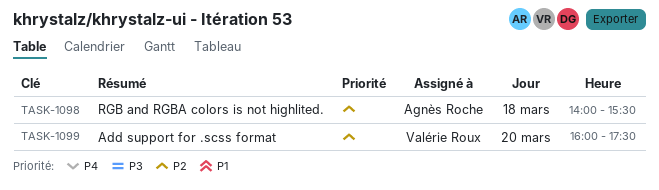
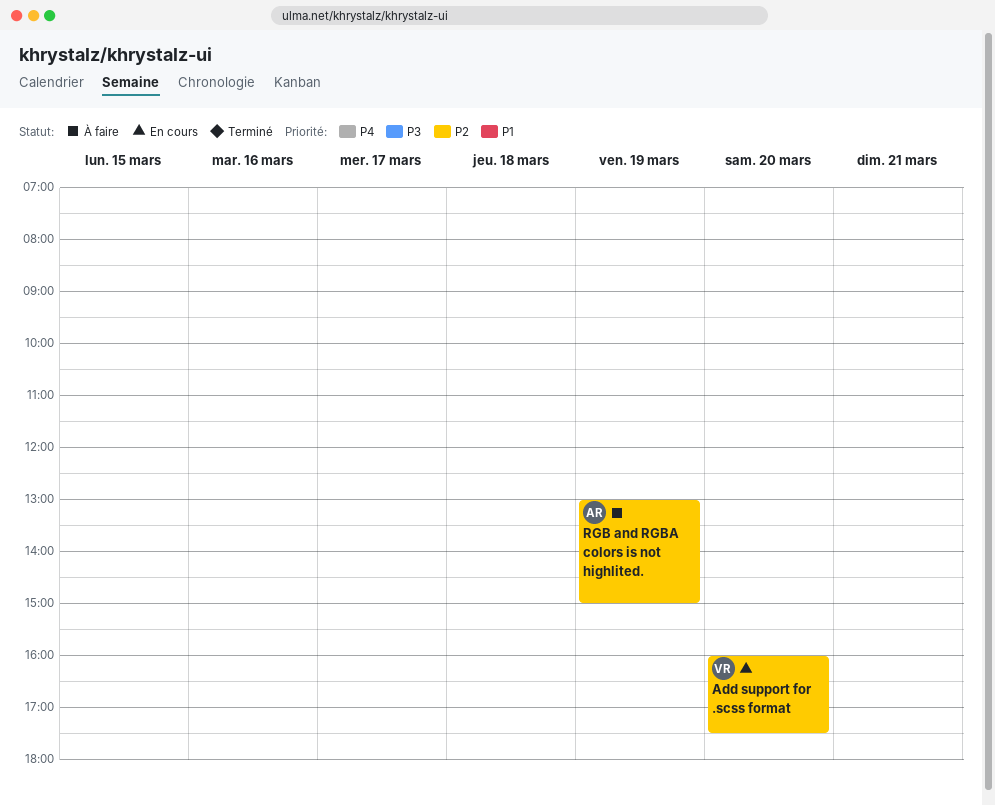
RGB and RGBA colors is not highlited., day: Mar 18 -> Mar 19
RGB and RGBA colors is not highlited., begins: 14:00 -> 13:00
RGB and RGBA colors is not highlited., ends: 15:30 -> 15:00

